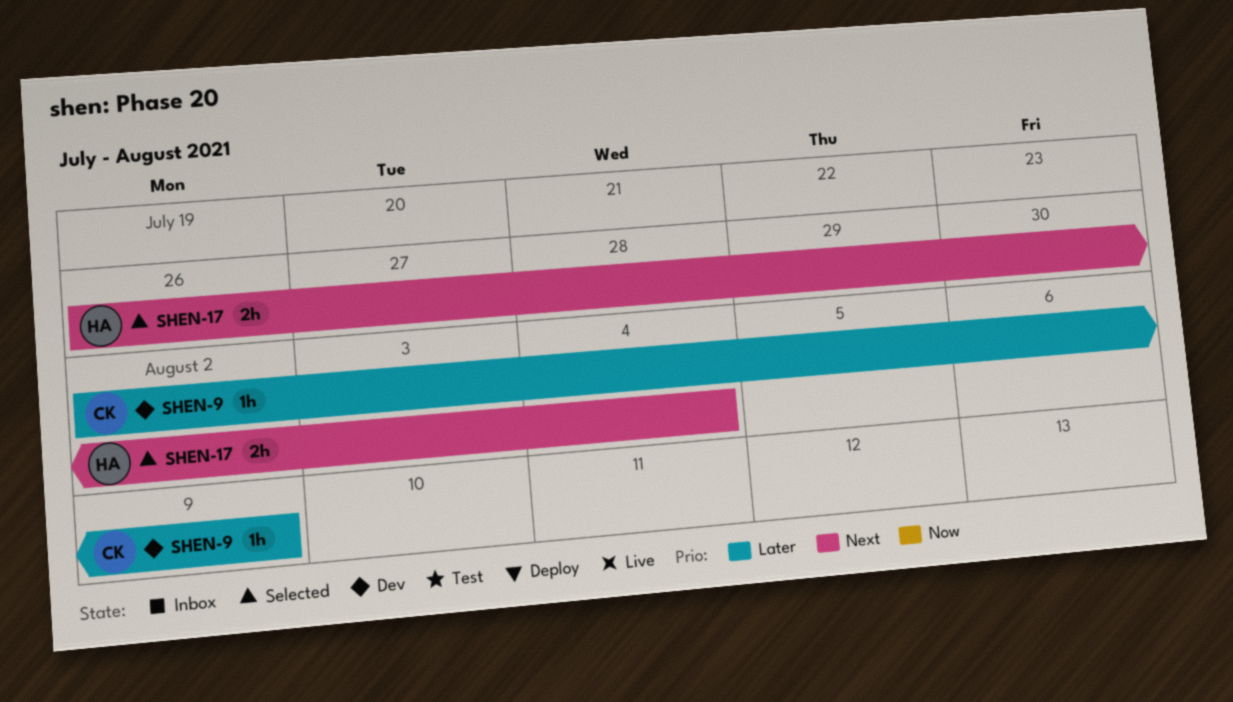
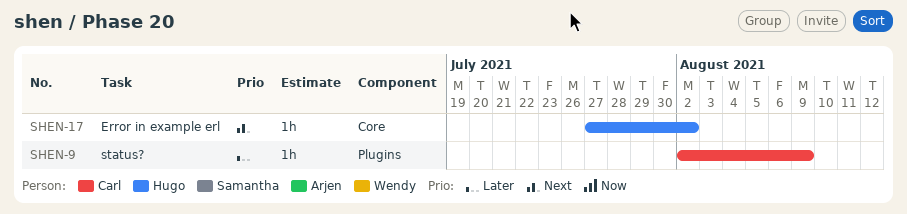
SHEN-17, estimate: 2h -> 1h
SHEN-17, start: Jul 26 -> Jul 27
SHEN-17, due: Aug 4 -> Aug 2

